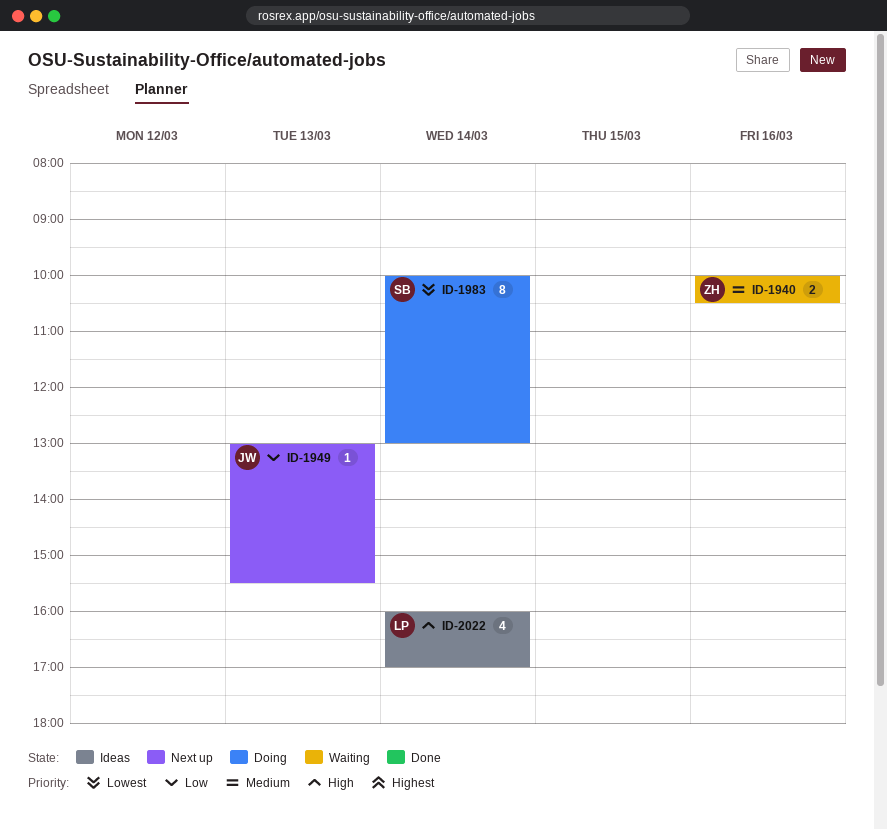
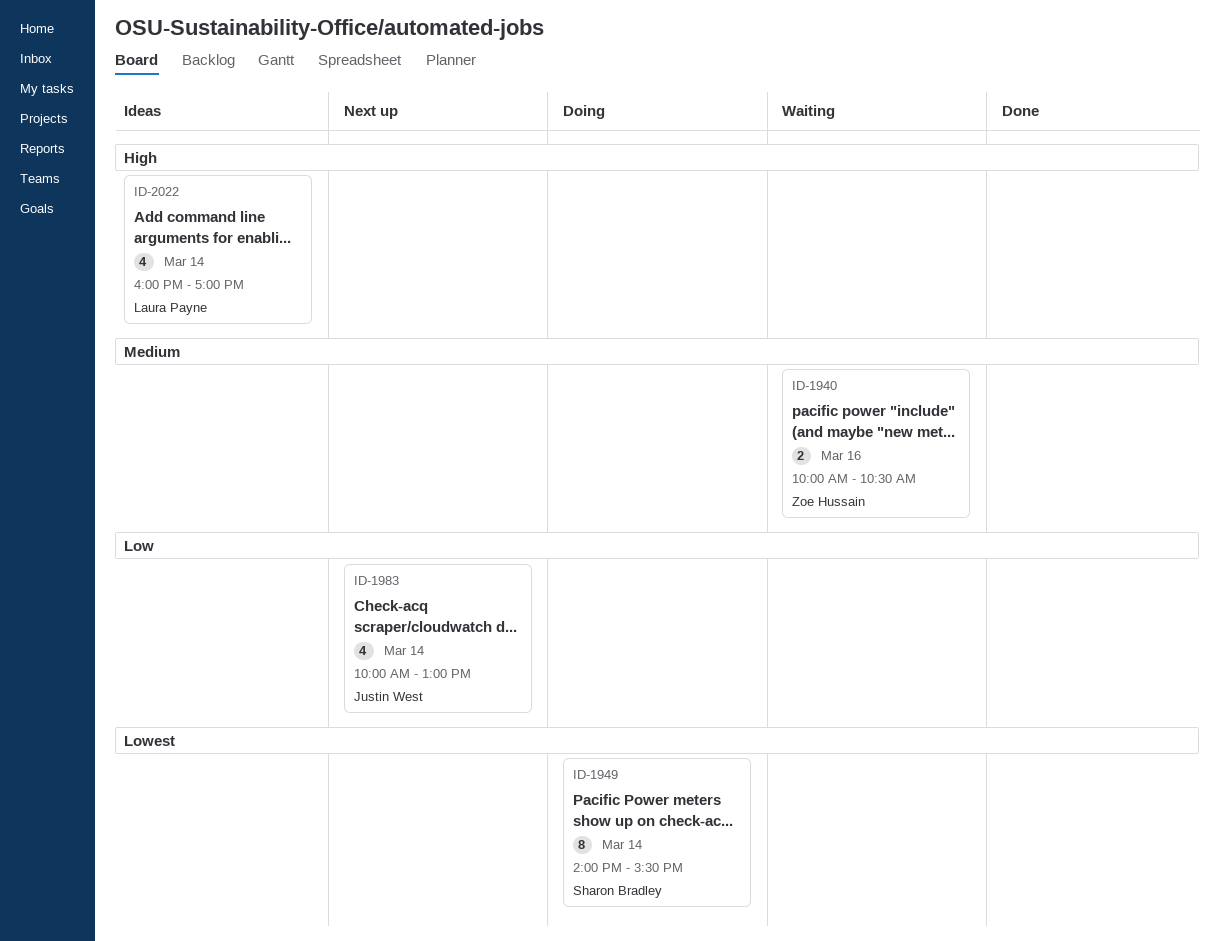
ID-1949, status: Next up -> Doing
ID-1949, owner: Justin West -> Sharon Bradley
ID-1949, priority: Low -> Lowest
ID-1949, estimate: 1 -> 8
ID-1949, day: Mar 13 -> Mar 14
ID-1949, begins: 13:00 -> 14:00
ID-1983, status: Doing -> Next up
ID-1983, owner: Sharon Bradley -> Justin West
ID-1983, priority: Lowest -> Low
ID-1983, estimate: 8 -> 4

